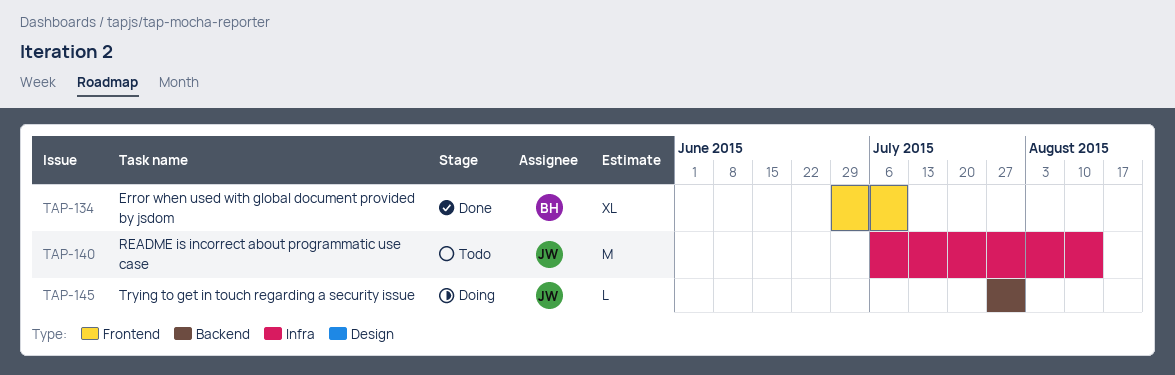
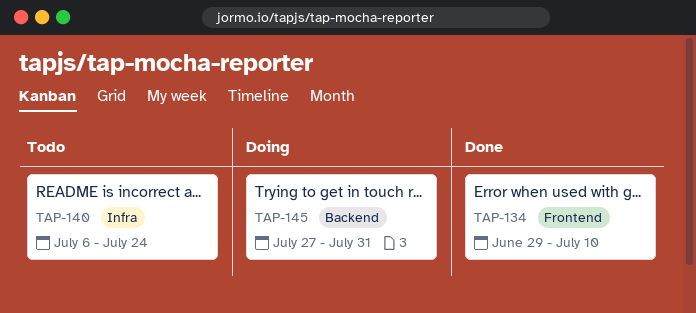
TAP-140, due: Aug 14 -> Jul 24

